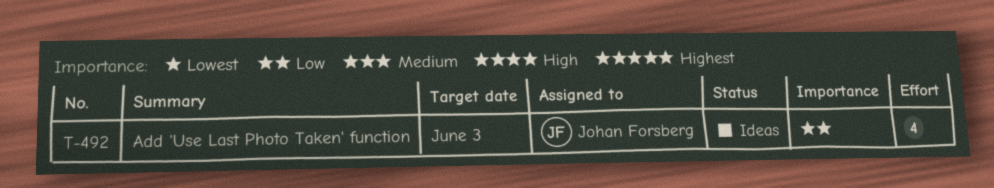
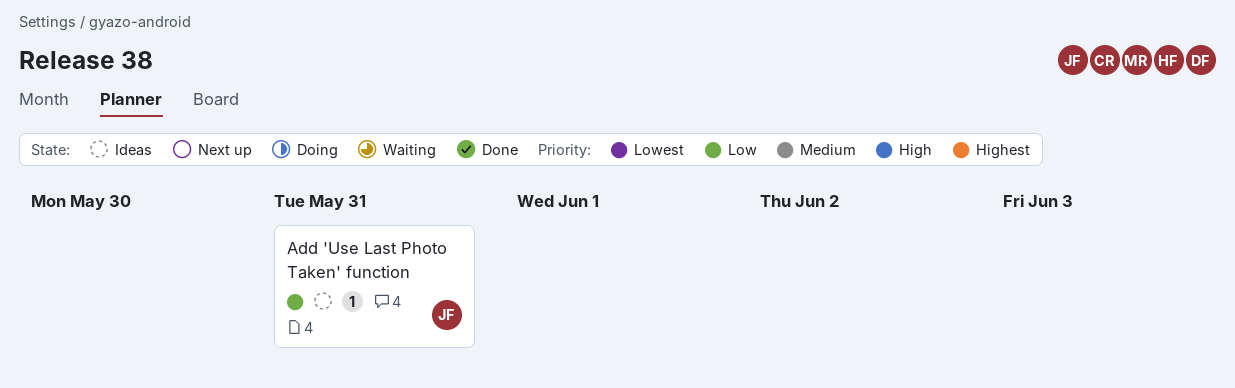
Add 'Use Last Photo Taken' function, estimate: 4 -> 1
Add 'Use Last Photo Taken' function, due: Jun 3 -> May 31

